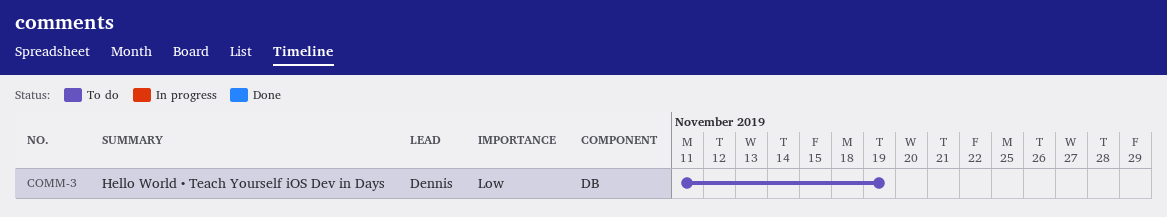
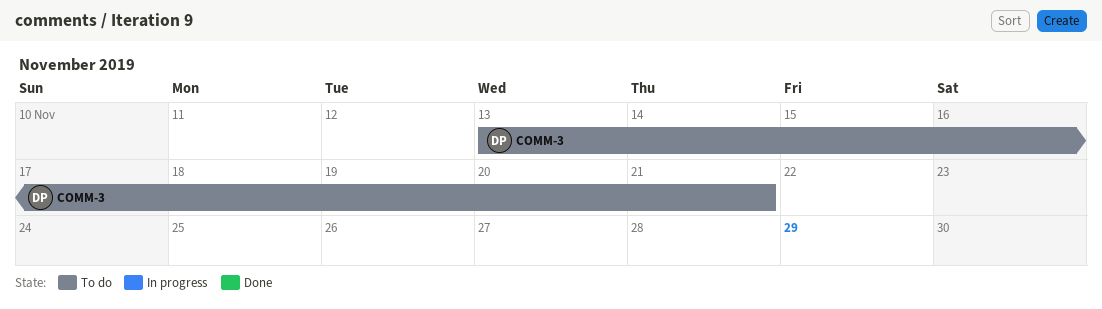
COMM-3, start: Nov 11 -> Nov 13
COMM-3, due: Nov 19 -> Nov 21

